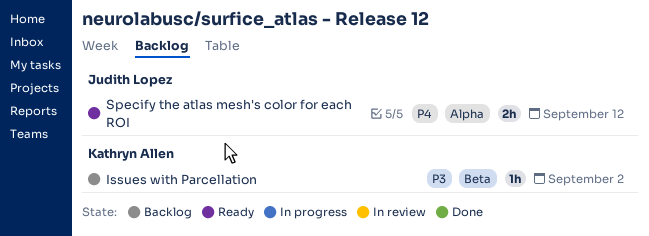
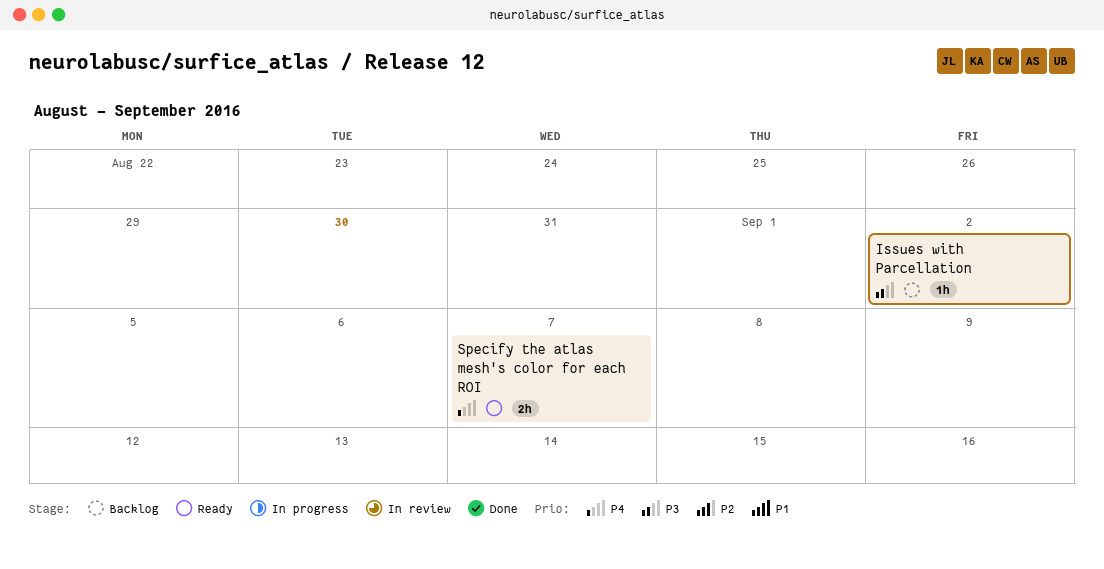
Specify the atlas mesh's color for each ROI, due: Sep 12 -> Sep 7

